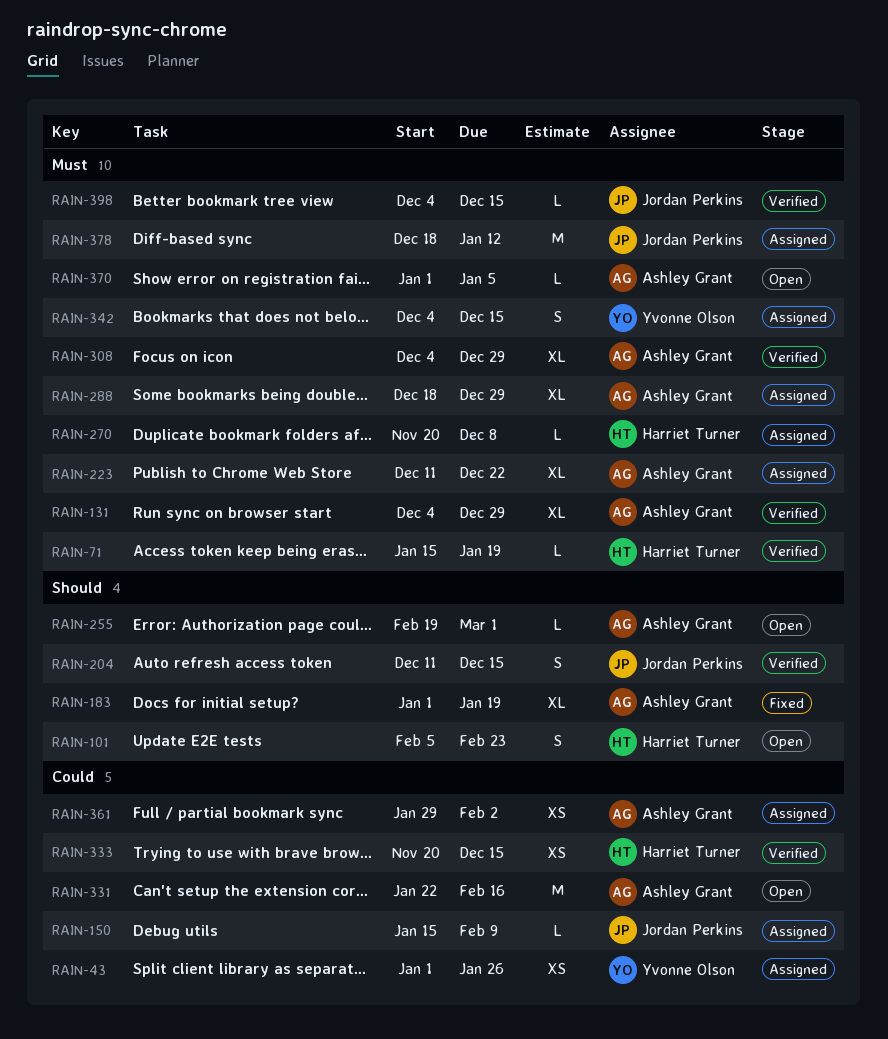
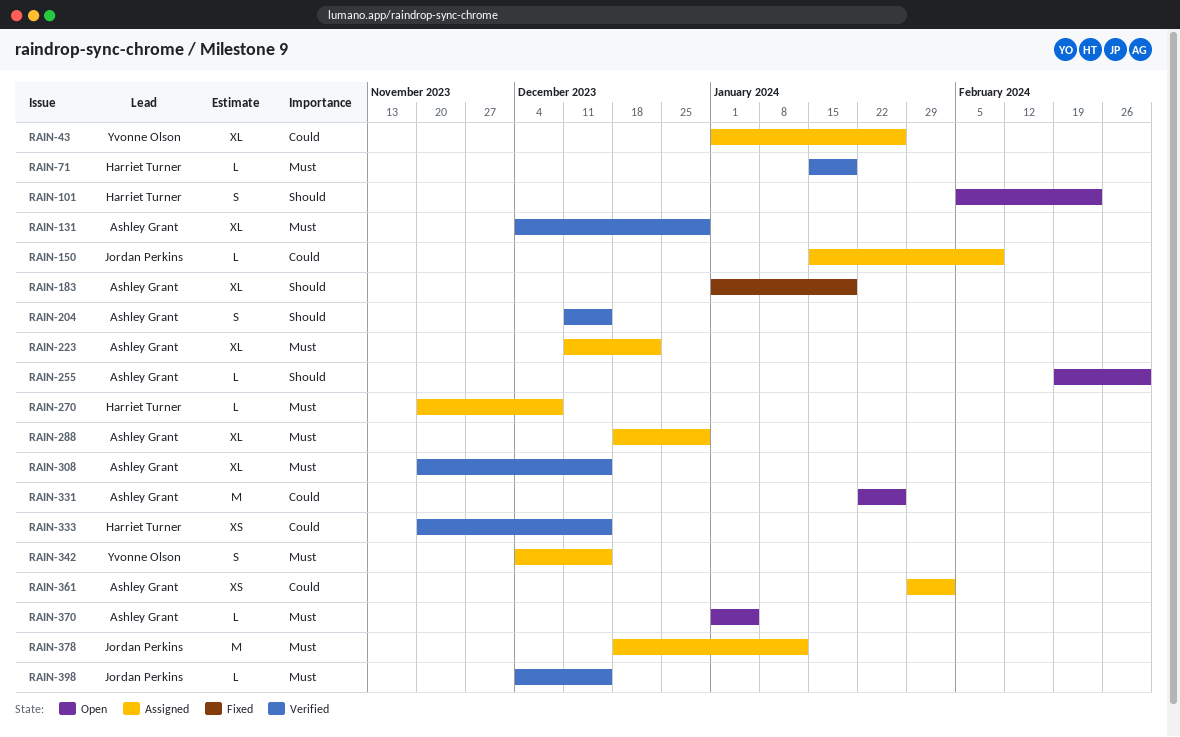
RAIN-43, estimate: XS -> XL
RAIN-204, owner: Jordan Perkins -> Ashley Grant
RAIN-308, start: Dec 4 -> Nov 20
RAIN-308, due: Dec 29 -> Dec 15
RAIN-331, due: Feb 16 -> Jan 26

